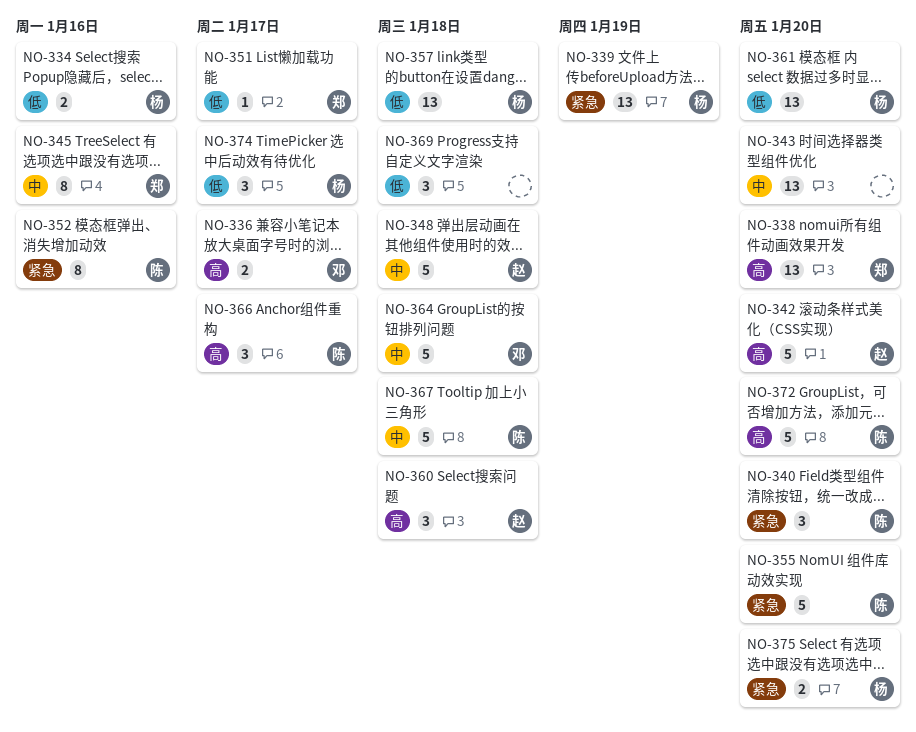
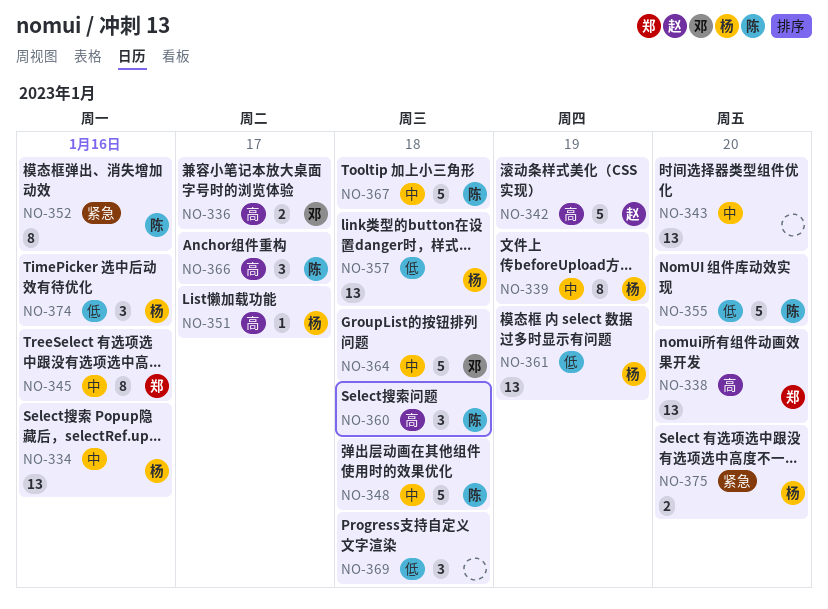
NO-334, priority: 低 -> 中
NO-334, estimate: 2 -> 13
NO-339, priority: 紧急 -> 中
NO-339, estimate: 13 -> 8
NO-340: present -> none
NO-342, due: Jan 20 -> Jan 19
NO-348, owner: 赵 -> 陈
NO-351, owner: 郑 -> 杨
NO-351, priority: 低 -> 高
NO-355, priority: 紧急 -> 低
NO-360, owner: 赵 -> 陈
NO-361, due: Jan 20 -> Jan 19
NO-372: present -> none
NO-374, due: Jan 17 -> Jan 16

